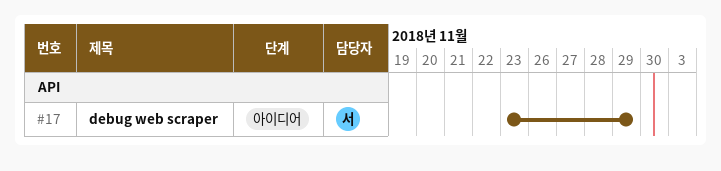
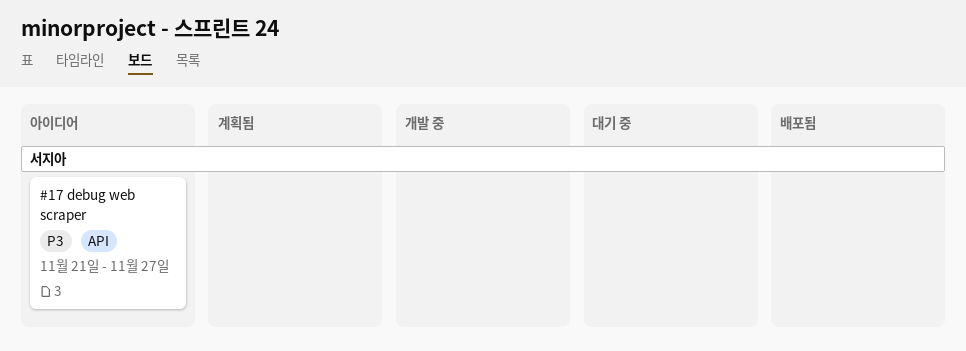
#17, start: Nov 23 -> Nov 21
#17, due: Nov 29 -> Nov 27

